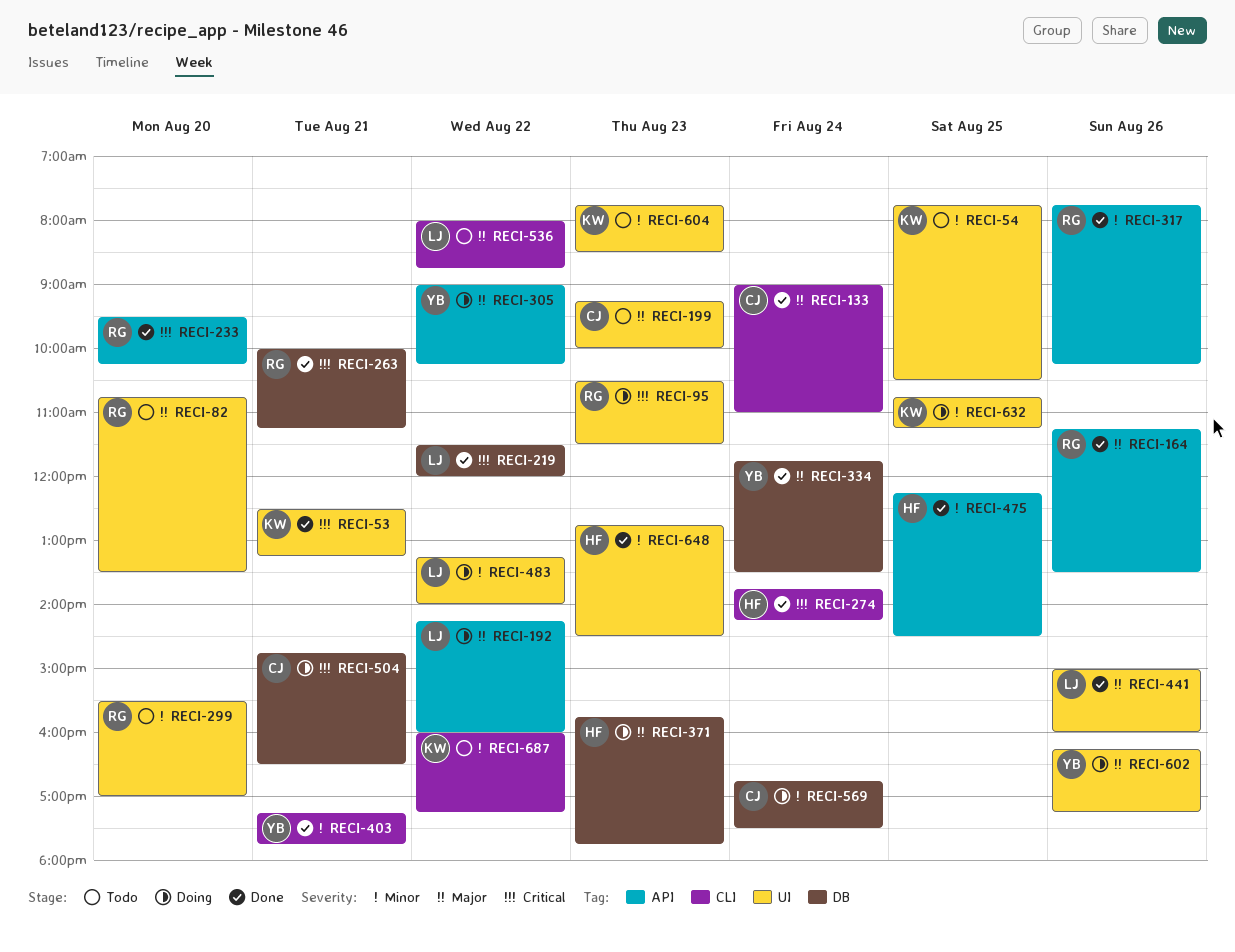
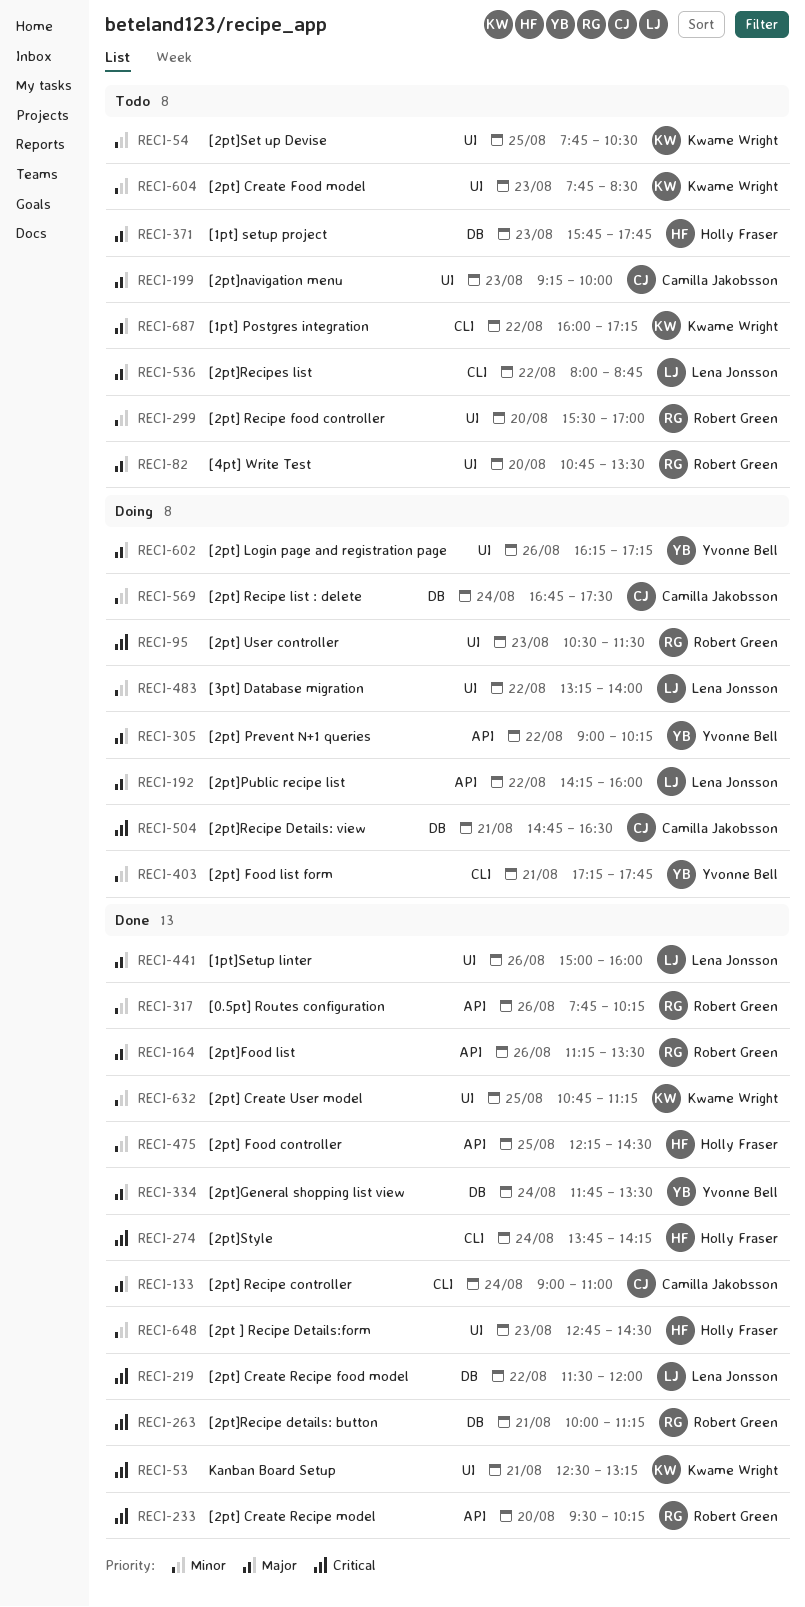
RECI-371, status: Doing -> Todo
RECI-403, status: Done -> Doing
RECI-632, status: Doing -> Done
RECI-687, priority: Minor -> Major

